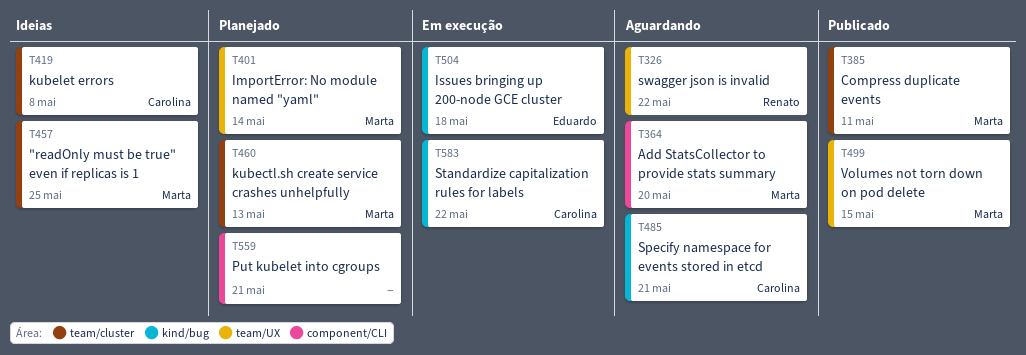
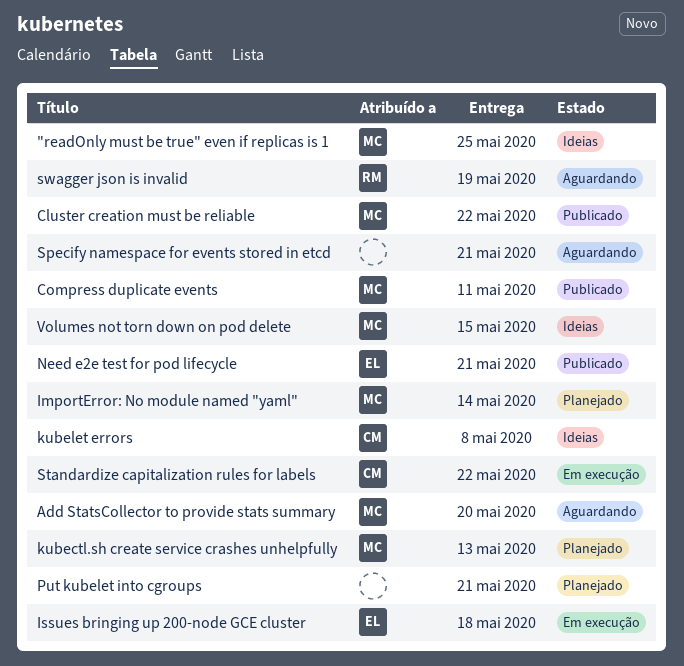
Cluster creation must be reliable: none -> present
Need e2e test for pod lifecycle: none -> present
Specify namespace for events stored in etcd, owner: Carolina -> none
swagger json is invalid, due: May 22 -> May 19
Volumes not torn down on pod delete, status: Publicado -> Ideias

